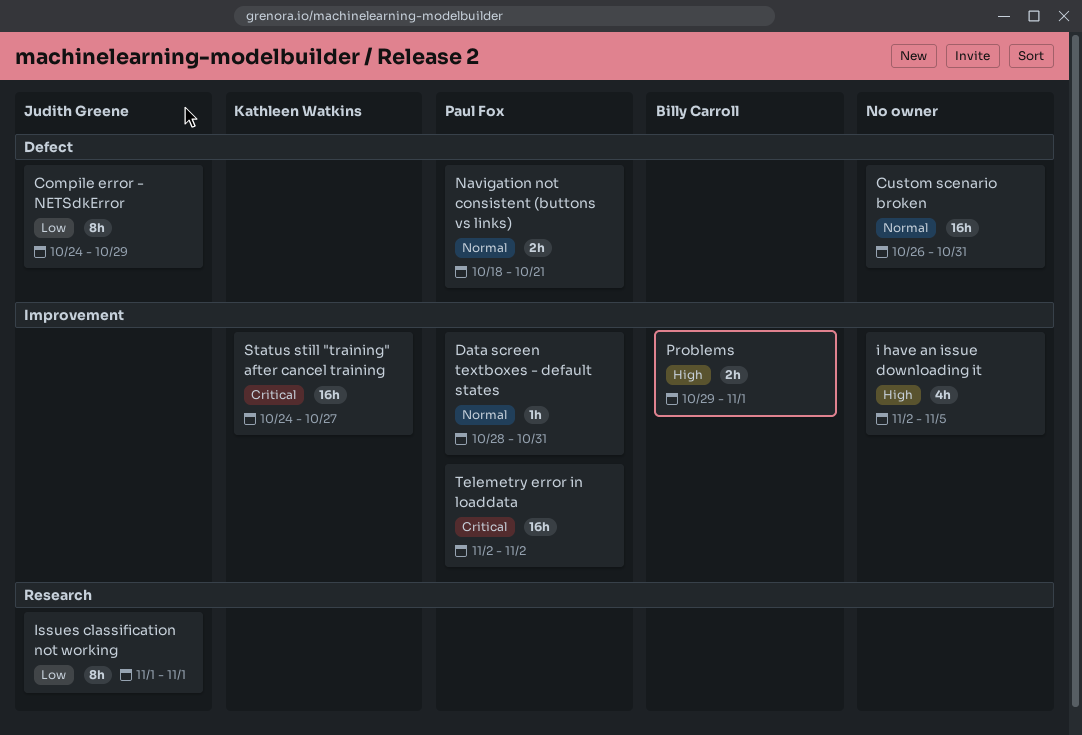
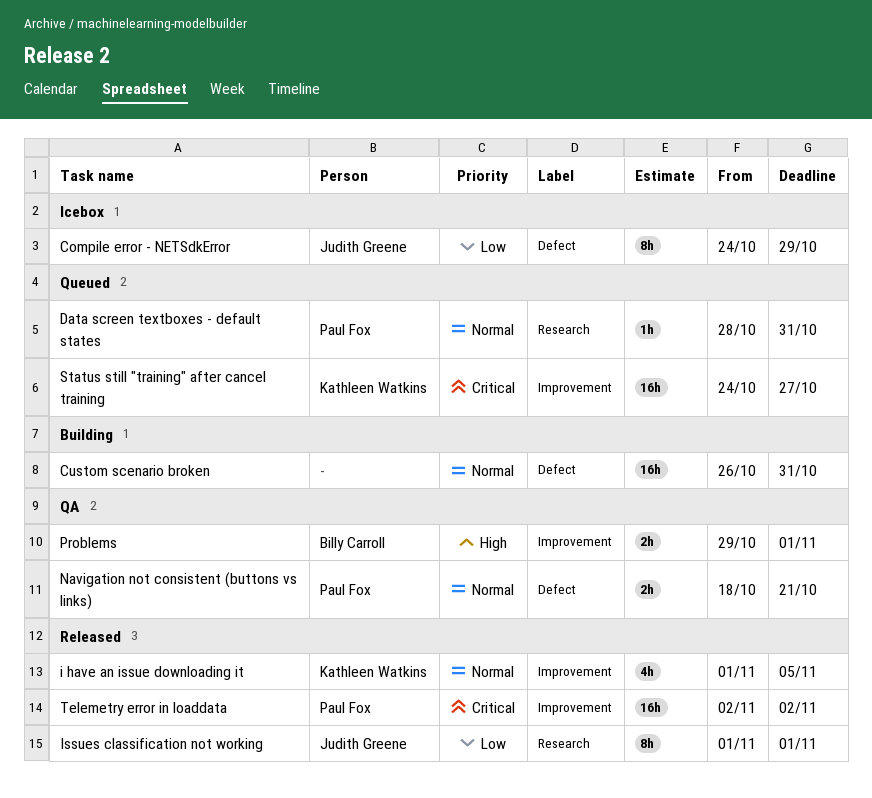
Data screen textboxes - default states, label: Improvement -> Research
i have an issue downloading it, owner: none -> Kathleen Watkins
i have an issue downloading it, priority: High -> Normal
i have an issue downloading it, start: Nov 2 -> Nov 1

